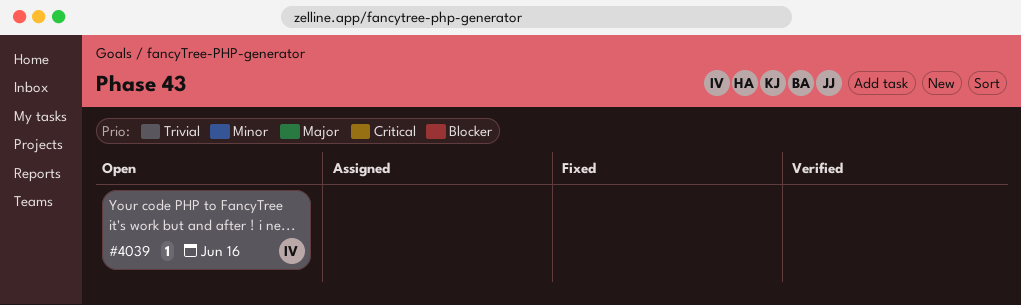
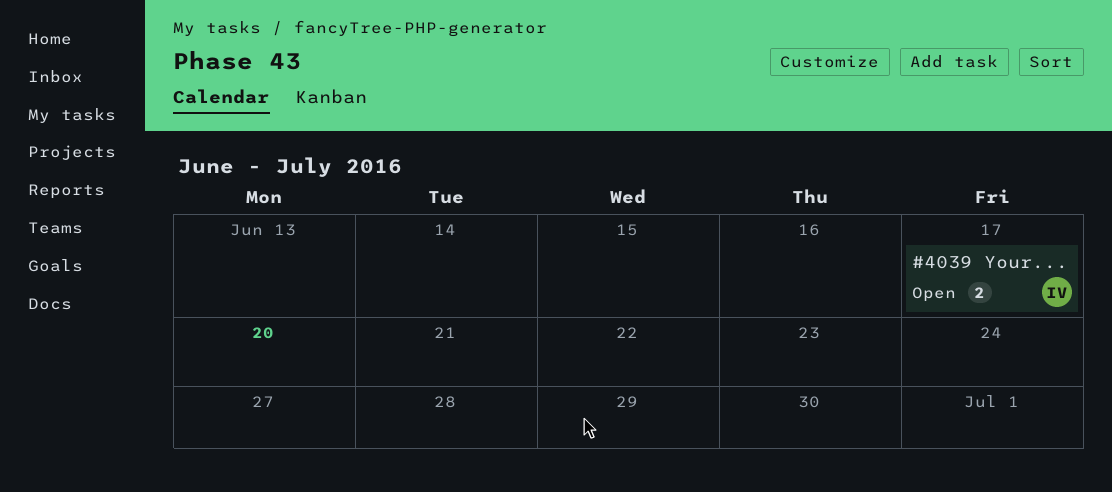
#4039, estimate: 1 -> 2
#4039, due: Jun 16 -> Jun 17

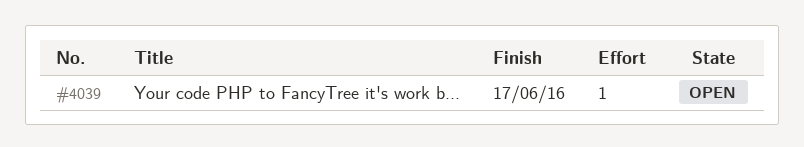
#4039, estimate: 2 -> 1

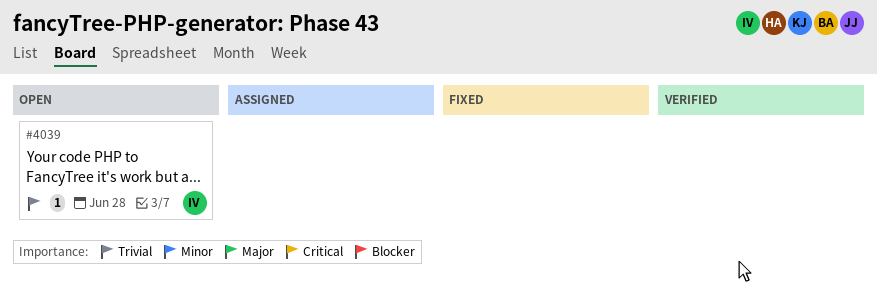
#4039, due: Jun 17 -> Jun 28

